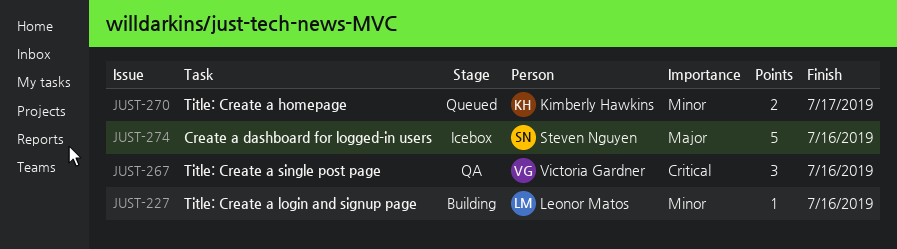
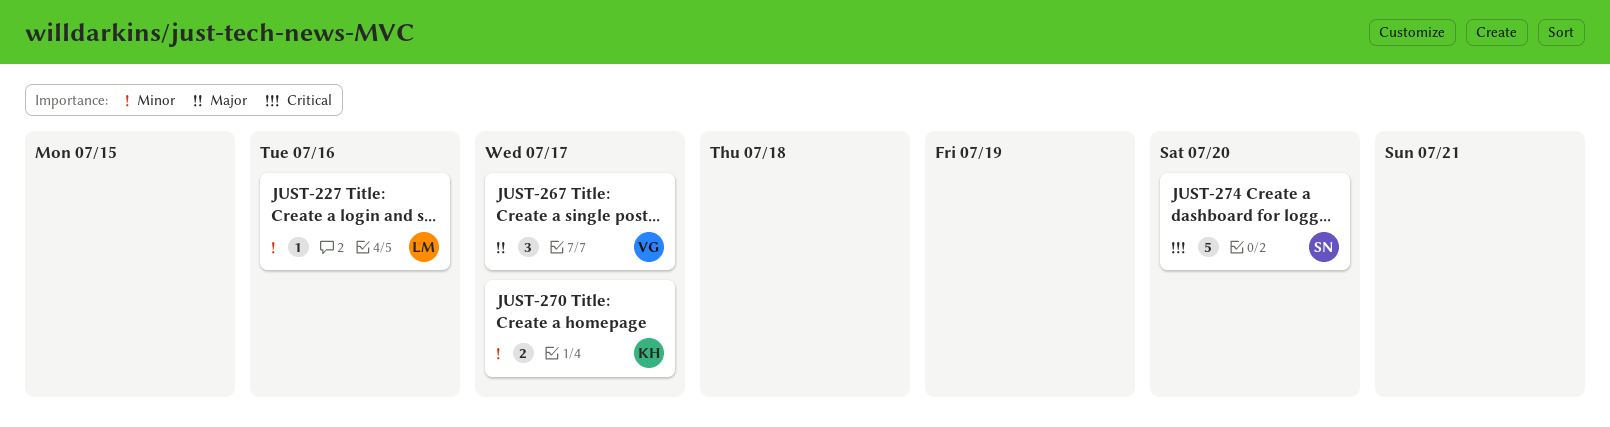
JUST-267, priority: Critical -> Major
JUST-267, due: Jul 16 -> Jul 17
JUST-274, priority: Major -> Critical
JUST-274, due: Jul 16 -> Jul 20

